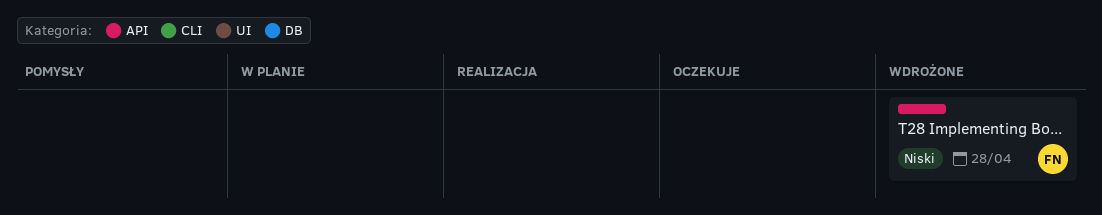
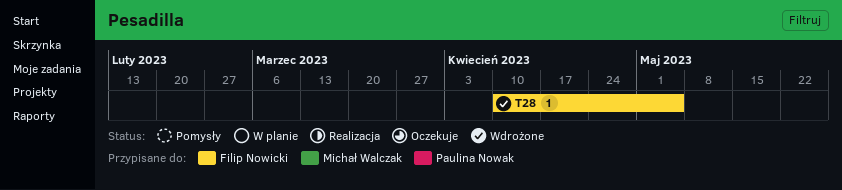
T28, due: Apr 28 -> May 5

